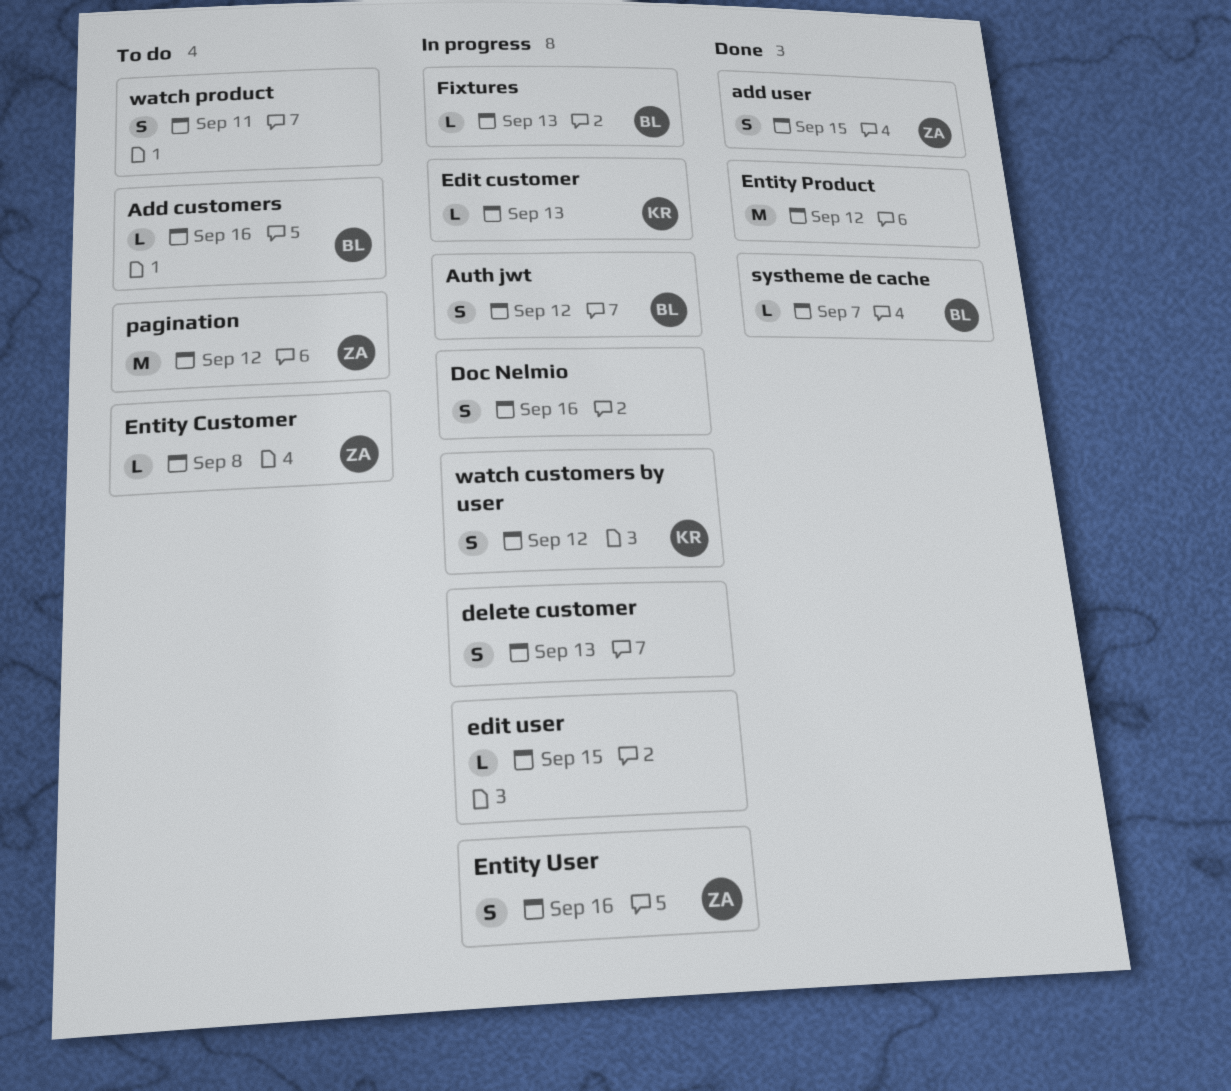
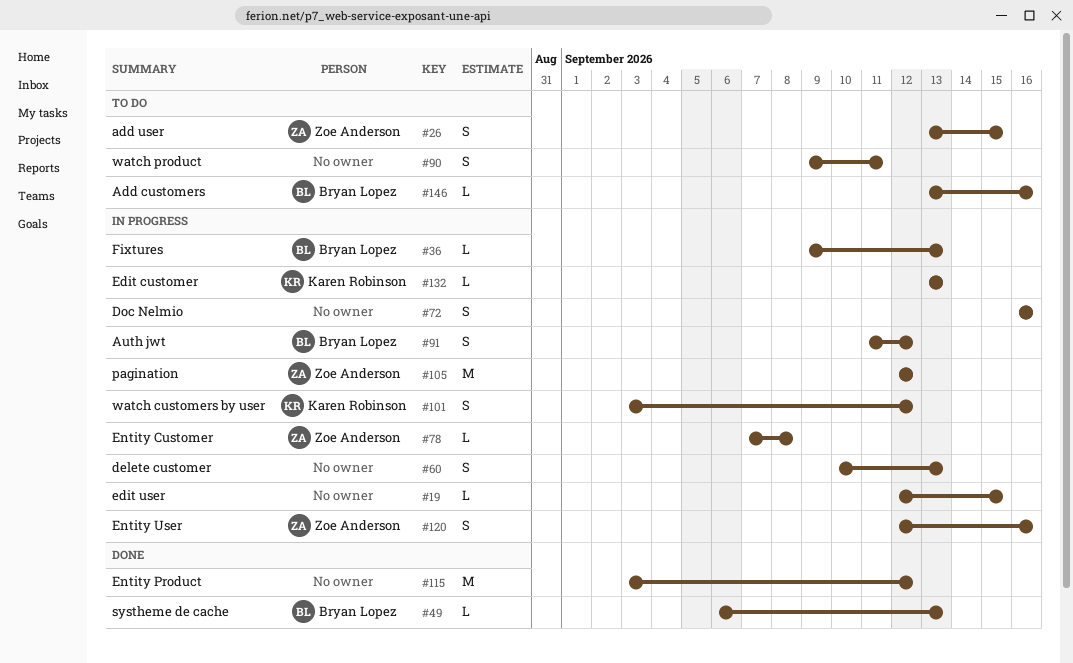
add user, status: Done -> To do
Entity Customer, status: To do -> In progress
pagination, status: To do -> In progress
systheme de cache, due: Sep 7 -> Sep 13

